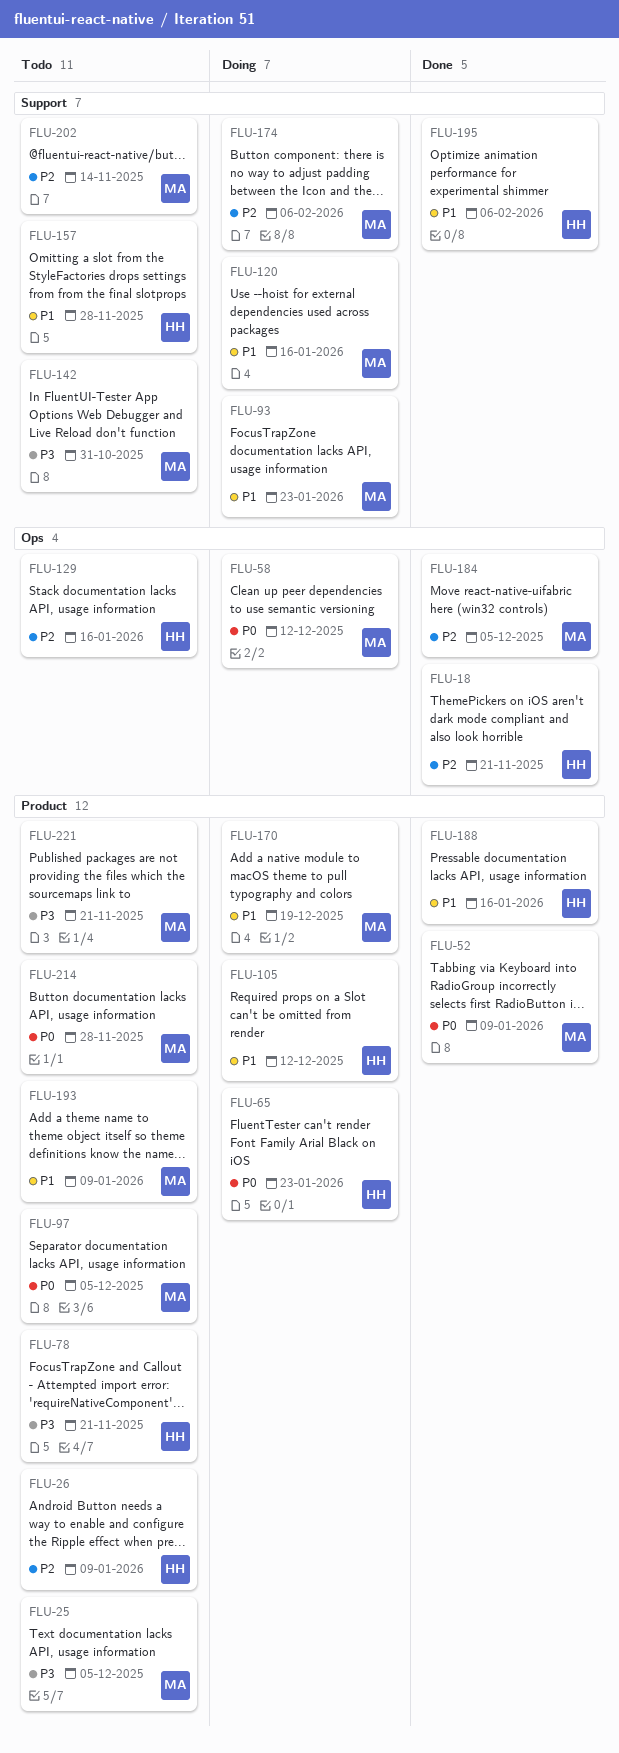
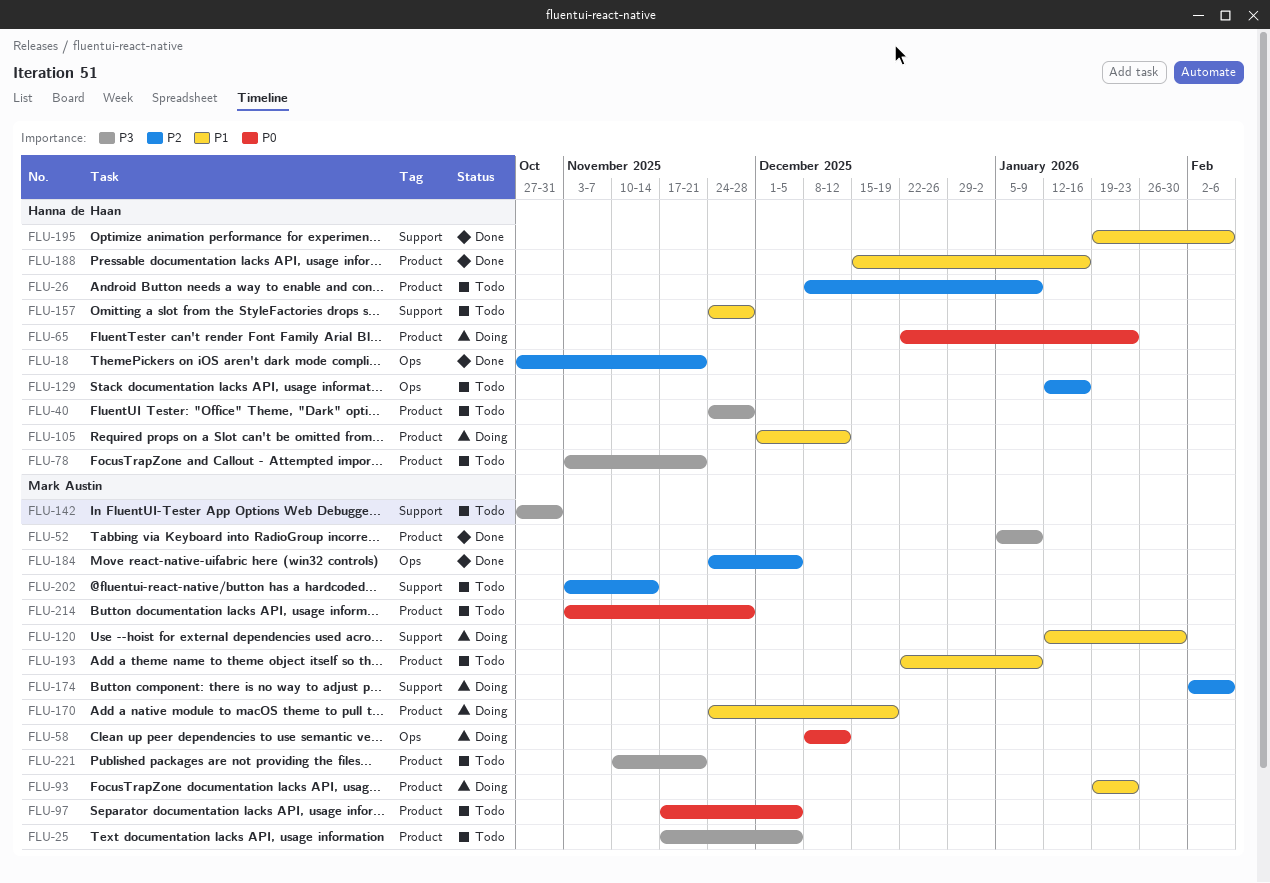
FLU-40: none -> present
FLU-52, priority: P0 -> P3
FLU-93, label: Support -> Product
FLU-120, due: Jan 16 -> Jan 30

